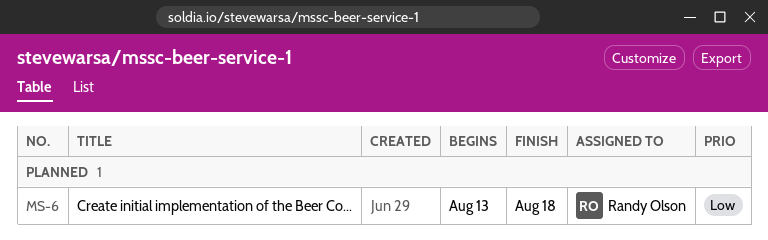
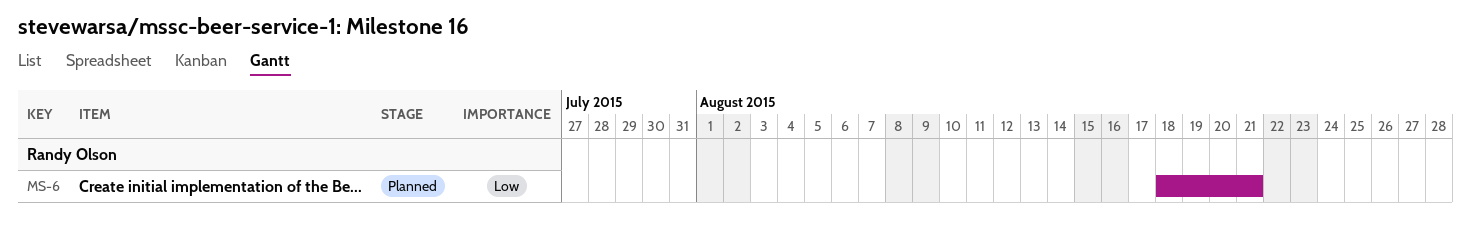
MS-6, start: Aug 13 -> Aug 18
MS-6, due: Aug 18 -> Aug 21

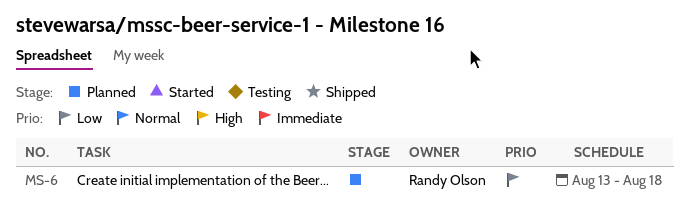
MS-6, start: Aug 18 -> Aug 13
MS-6, due: Aug 21 -> Aug 18

